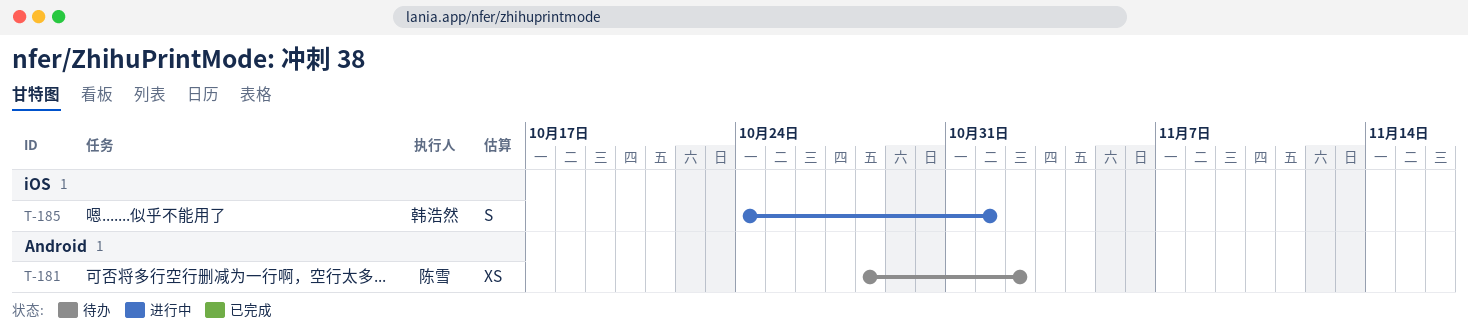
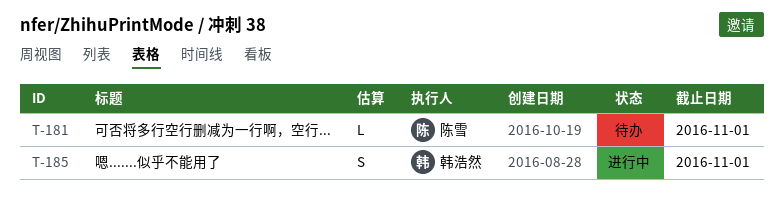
T-181, estimate: XS -> L
T-181, due: Nov 2 -> Nov 1

